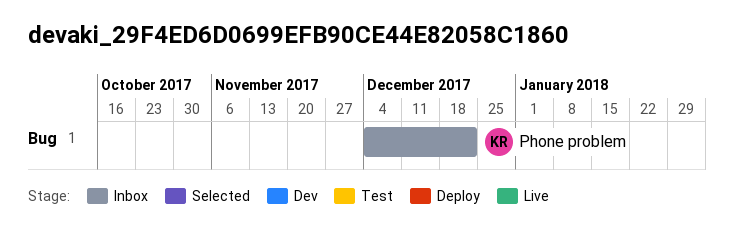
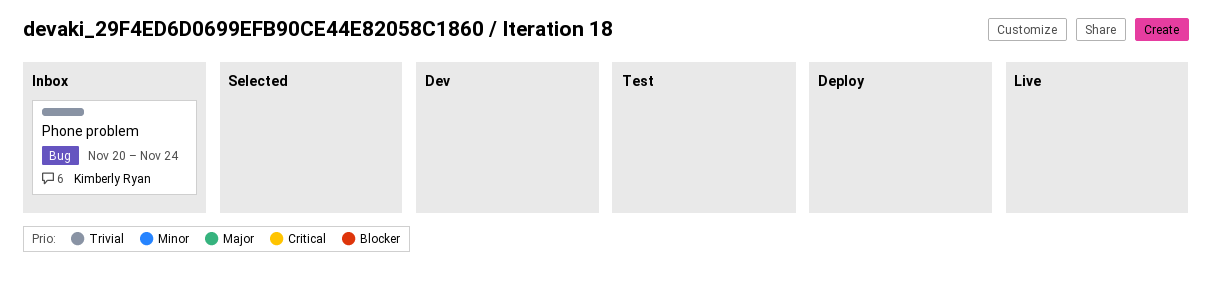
Phone problem, start: Dec 4 -> Nov 20
Phone problem, due: Dec 22 -> Nov 24

